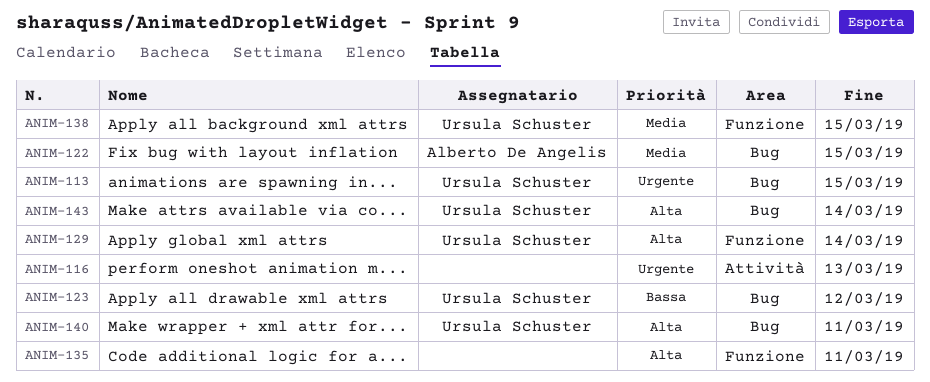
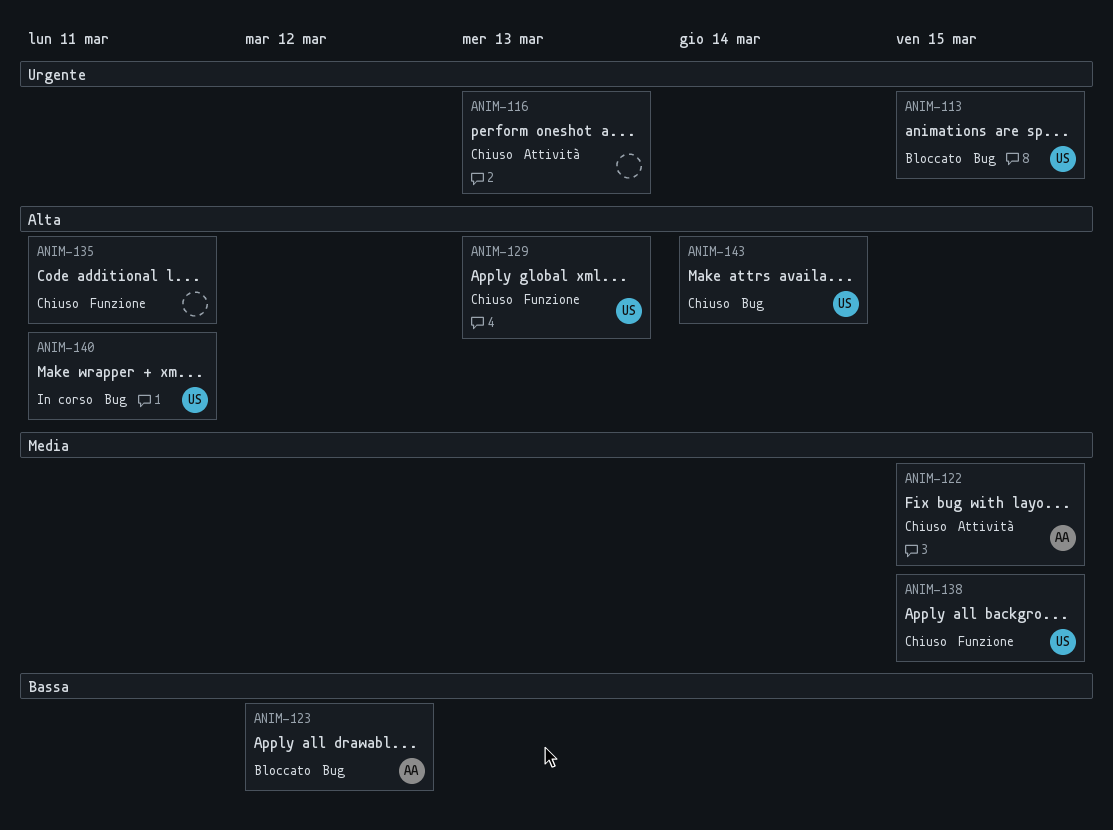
ANIM-122, label: Bug -> Attività
ANIM-123, owner: Ursula Schuster -> Alberto De Angelis
ANIM-129, due: Mar 14 -> Mar 13

